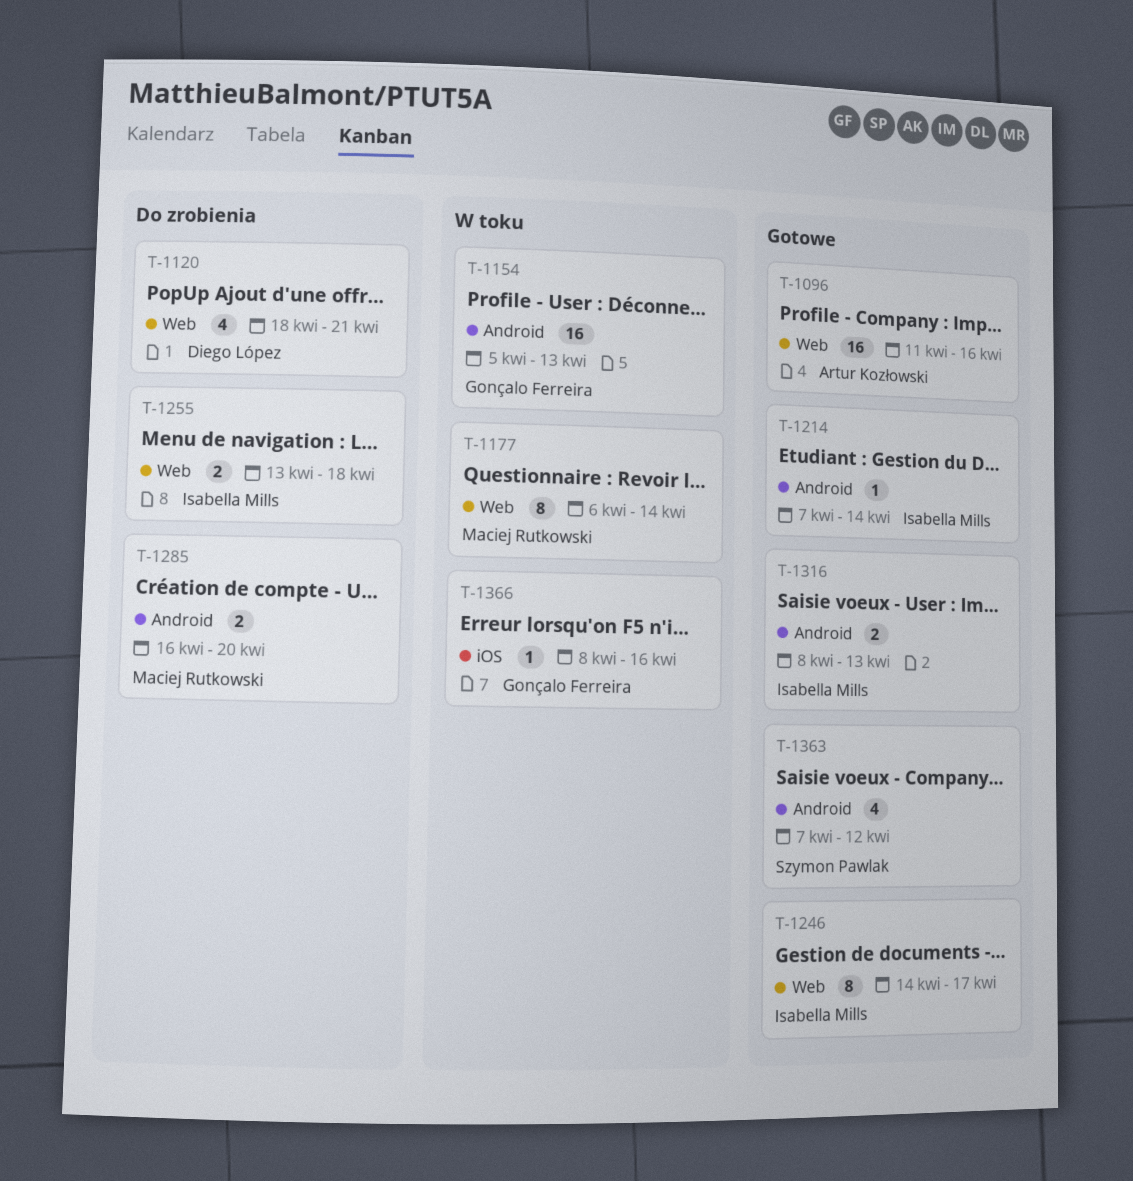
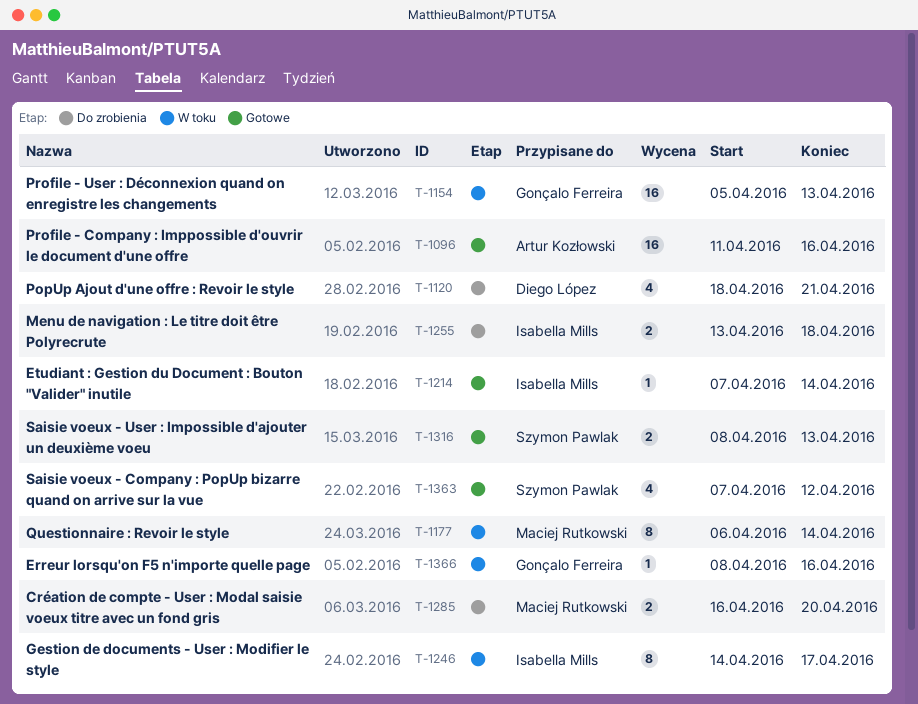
T-1246, status: Gotowe -> W toku
T-1316, owner: Isabella Mills -> Szymon Pawlak

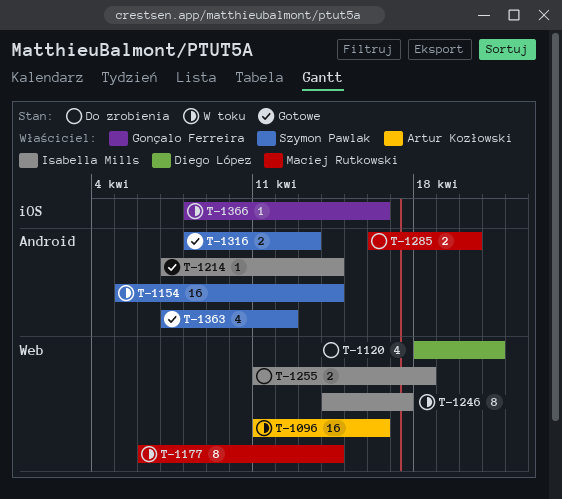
T-1096, status: Gotowe -> W toku
T-1154, owner: Gonçalo Ferreira -> Szymon Pawlak
T-1154, due: Apr 13 -> Apr 14
T-1255, start: Apr 13 -> Apr 11

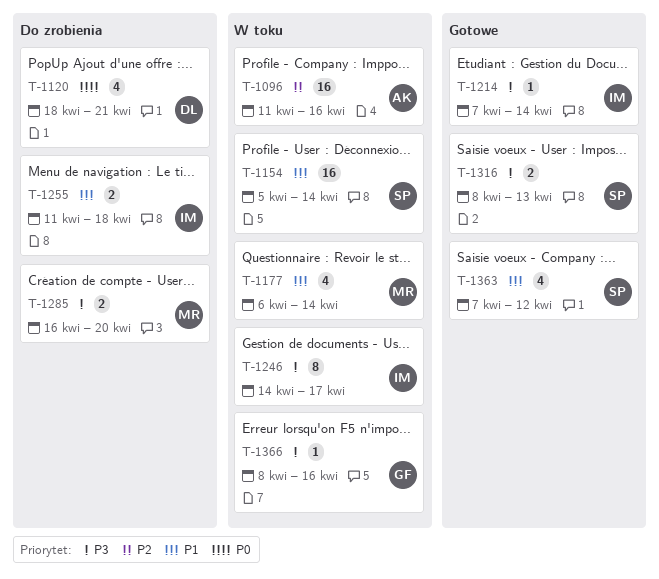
T-1177, estimate: 8 -> 4

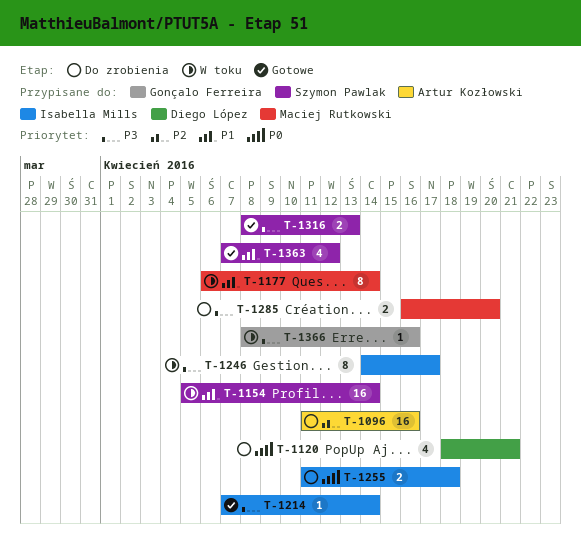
T-1096, status: W toku -> Do zrobienia
T-1177, estimate: 4 -> 8
T-1255, priority: P1 -> P0

